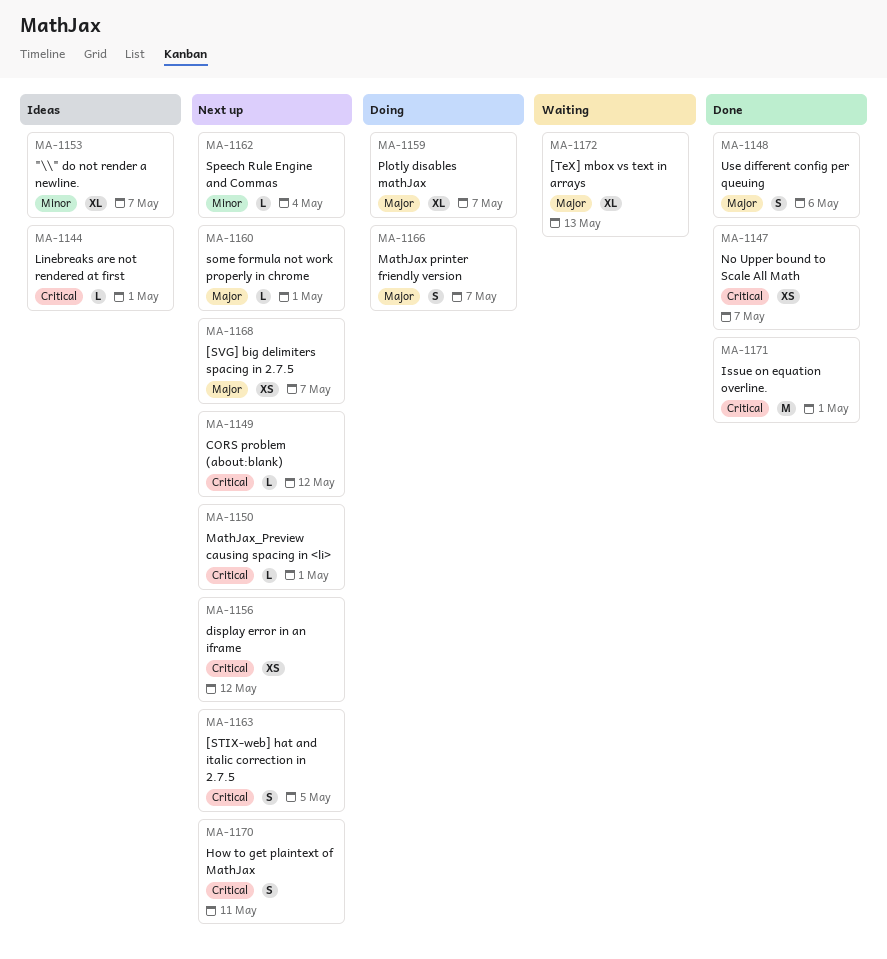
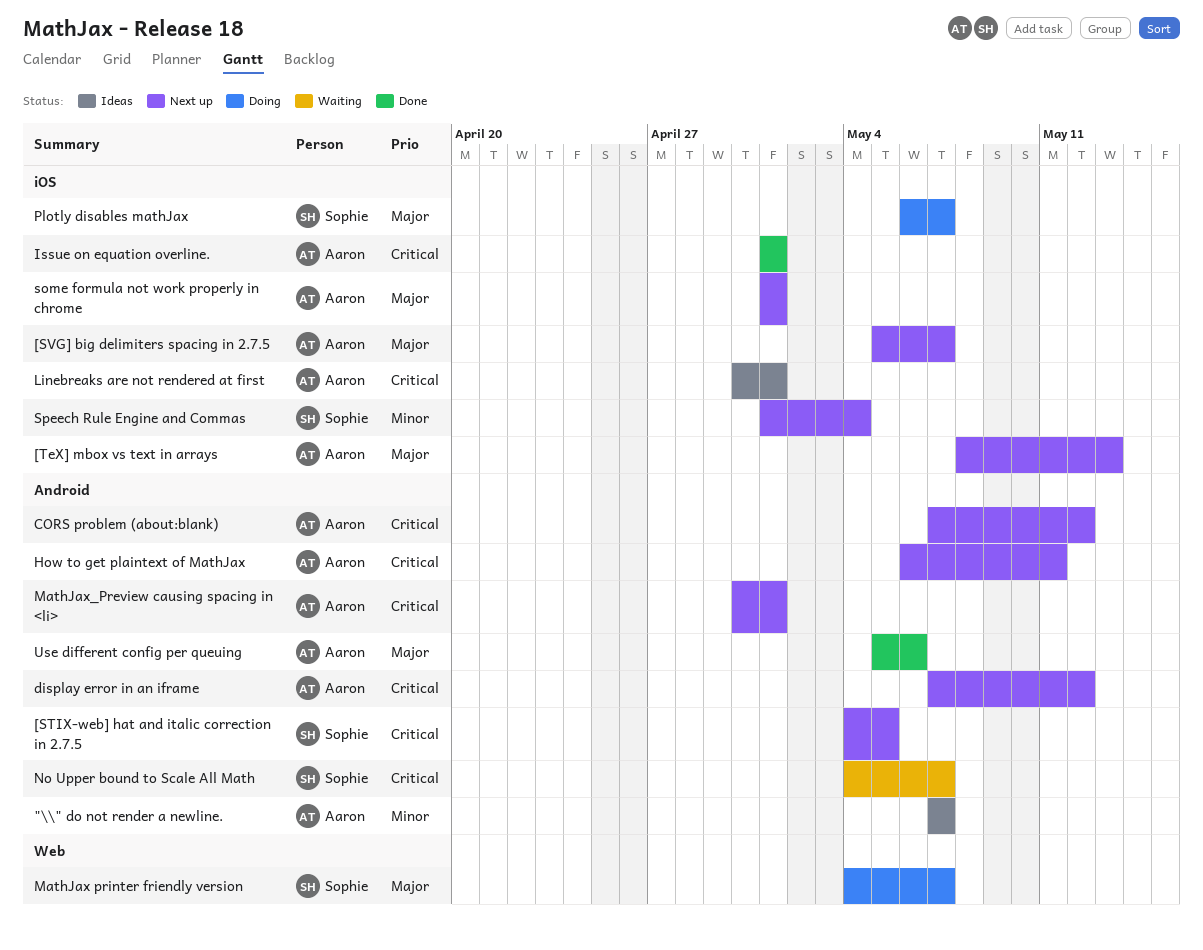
[TeX] mbox vs text in arrays, status: Waiting -> Next up
No Upper bound to Scale All Math, status: Done -> Waiting

